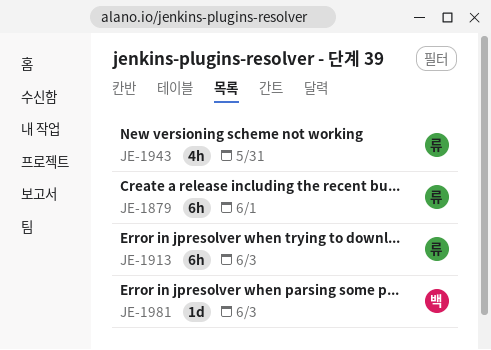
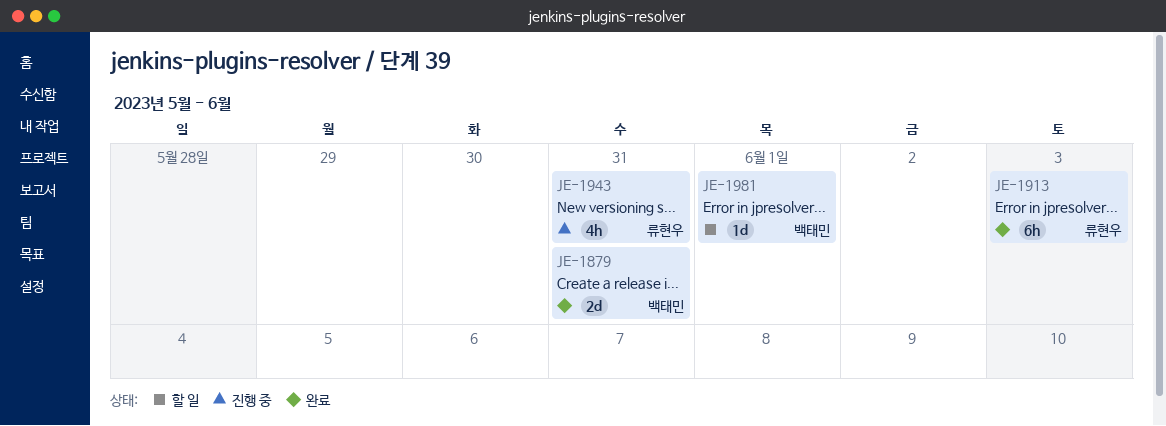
JE-1879, owner: 류현우 -> 백태민
JE-1879, estimate: 6h -> 2d
JE-1879, due: Jun 1 -> May 31
JE-1981, due: Jun 3 -> Jun 1

